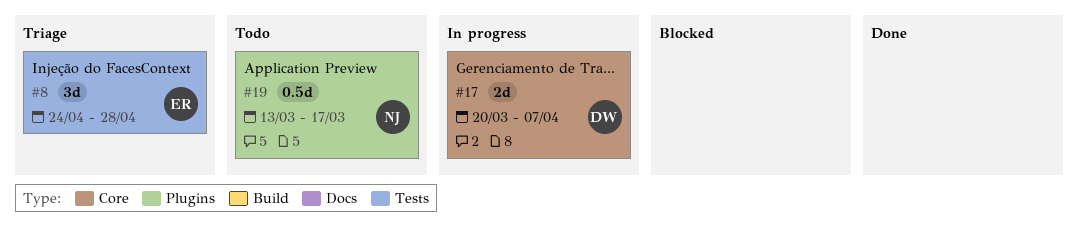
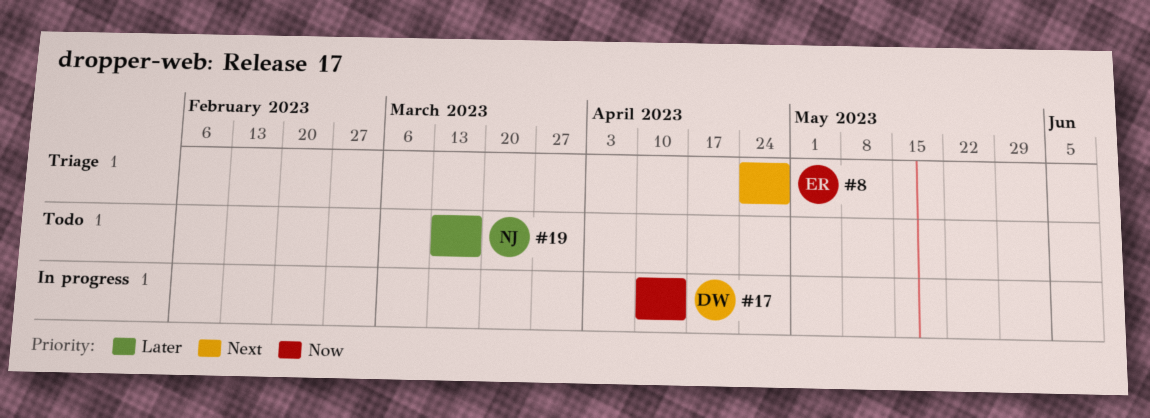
#17, start: Mar 20 -> Apr 10
#17, due: Apr 7 -> Apr 14

